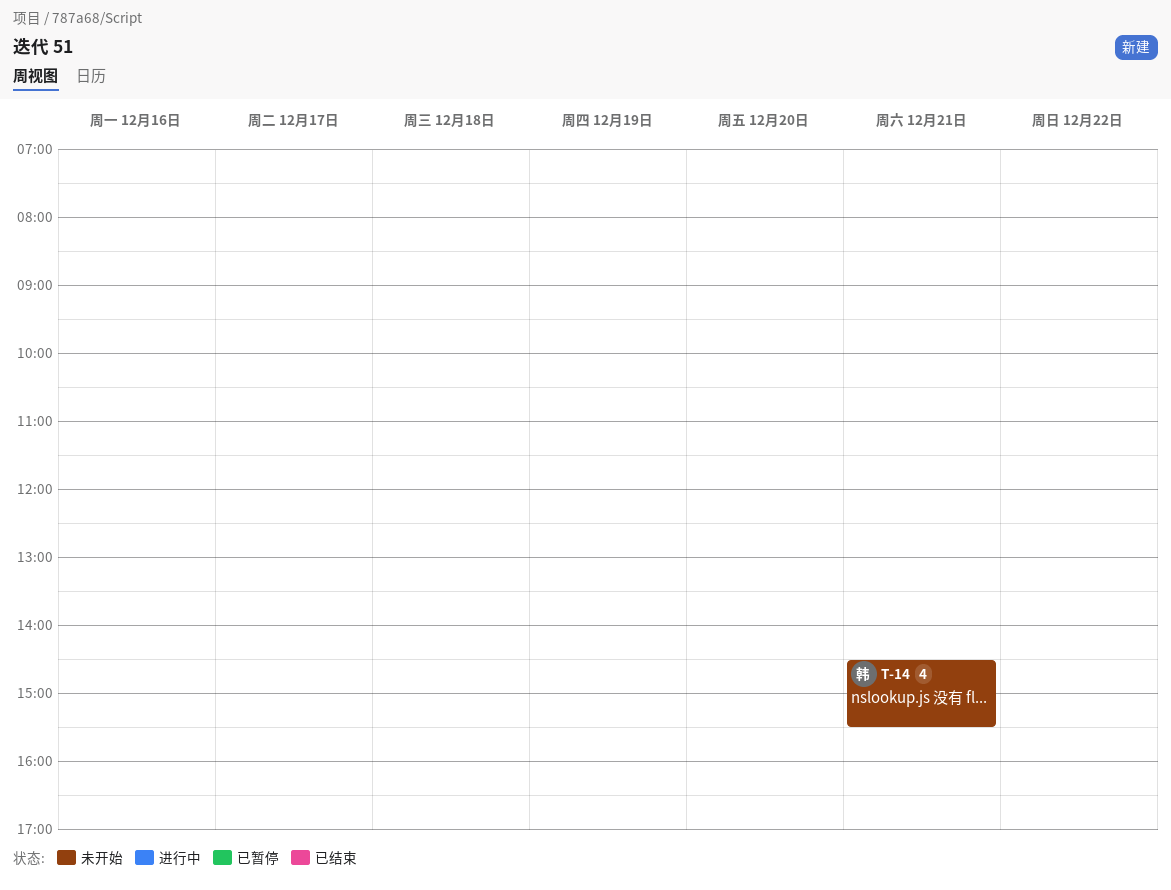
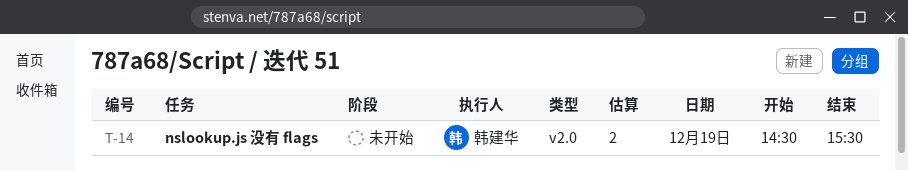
T-14, estimate: 4 -> 2
T-14, day: Dec 21 -> Dec 19

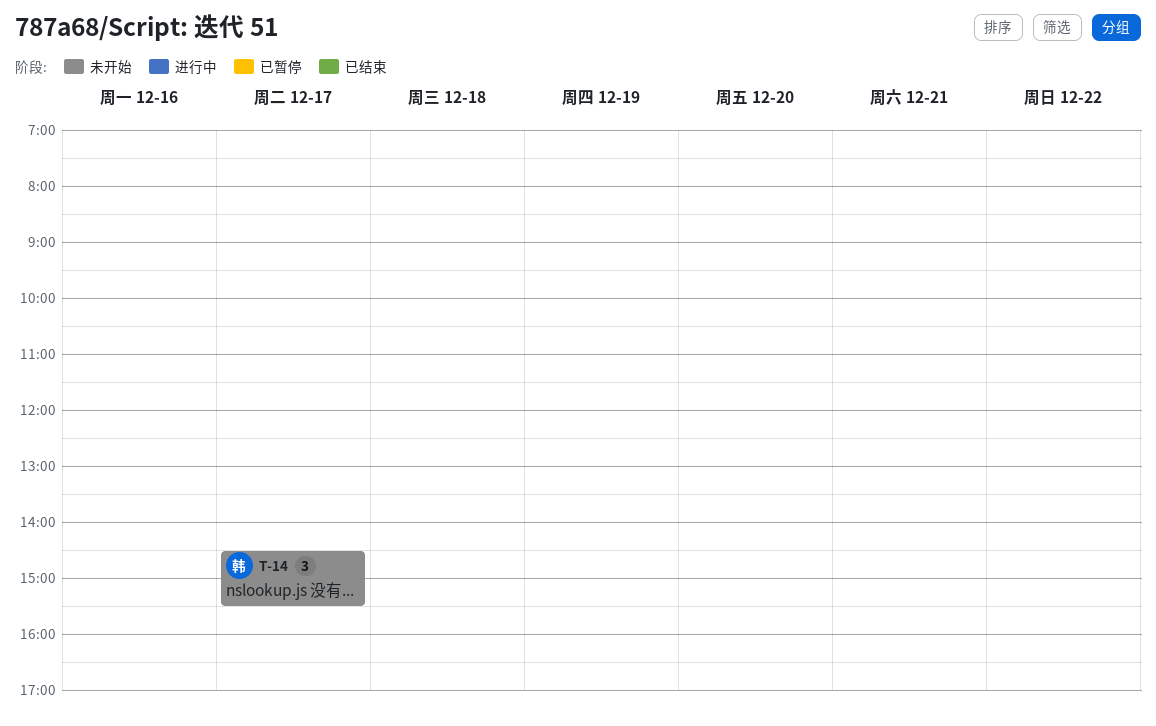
T-14, estimate: 2 -> 3
T-14, day: Dec 19 -> Dec 17

